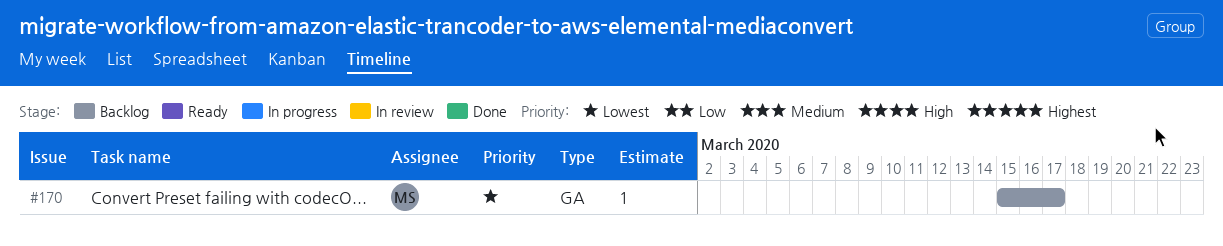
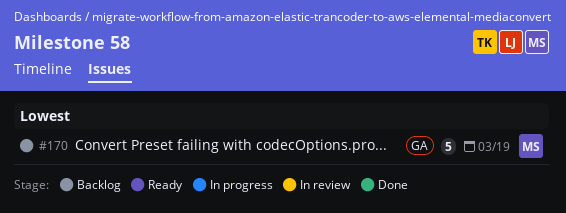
#170, estimate: 1 -> 5
#170, due: Mar 17 -> Mar 19

